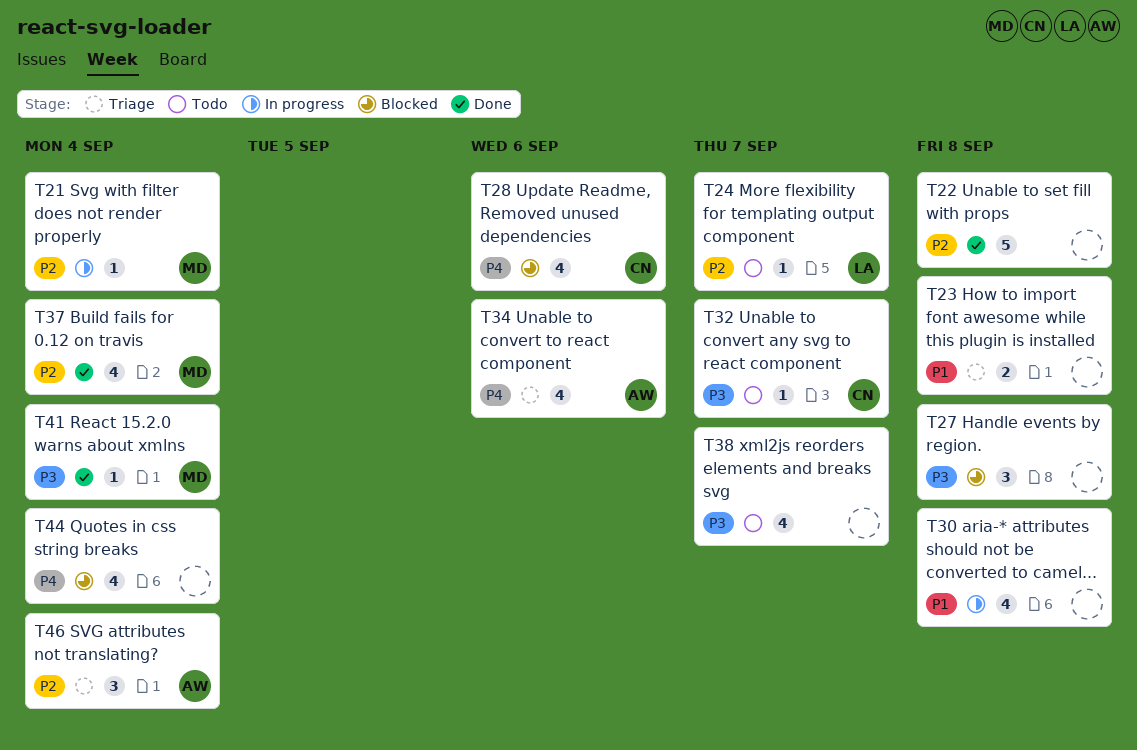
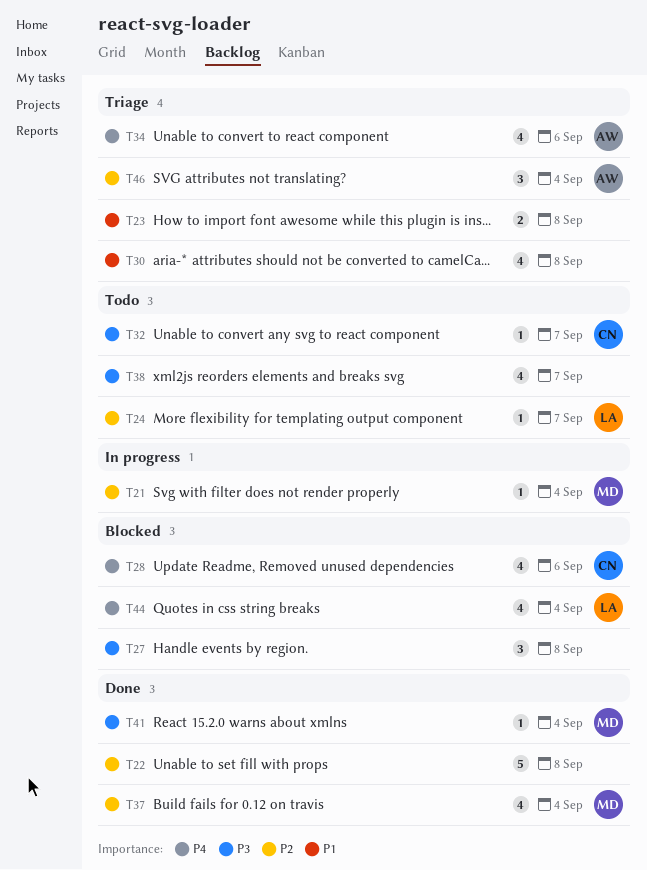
T30, status: In progress -> Triage
T44, owner: none -> LA

